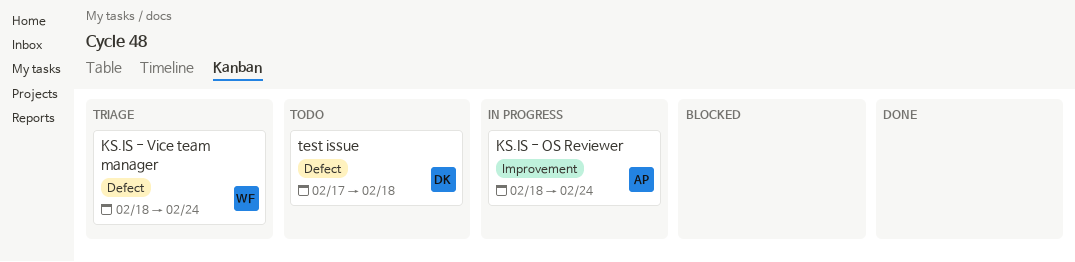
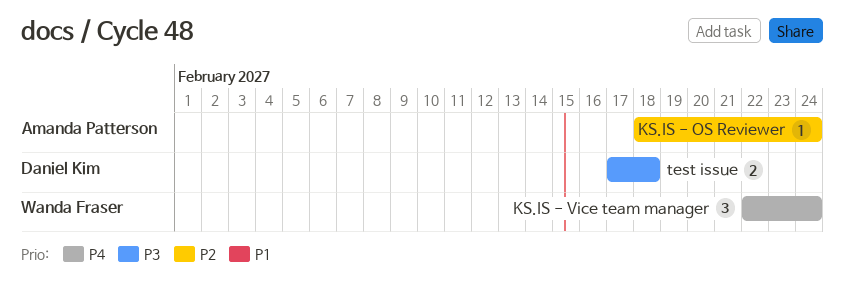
KS.IS - Vice team manager, start: Feb 18 -> Feb 22

